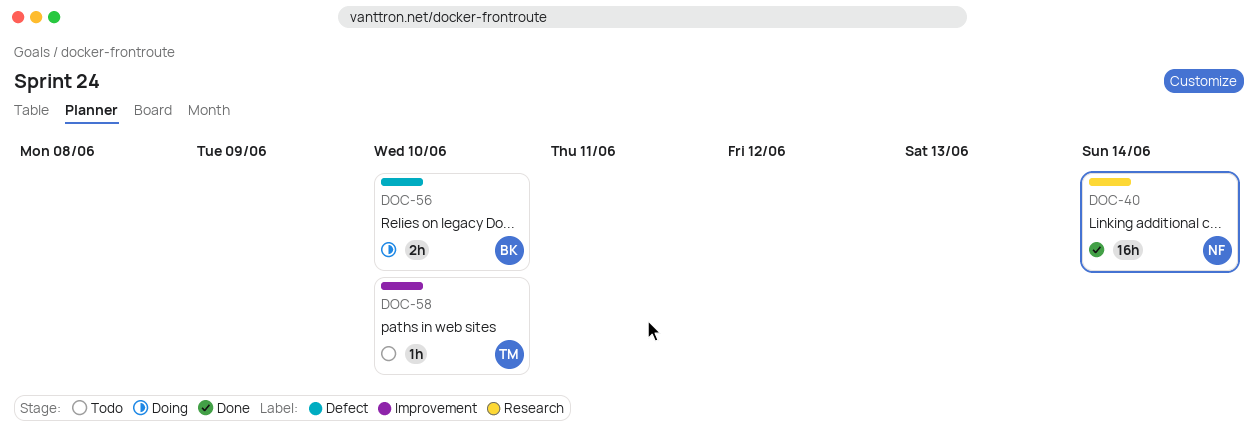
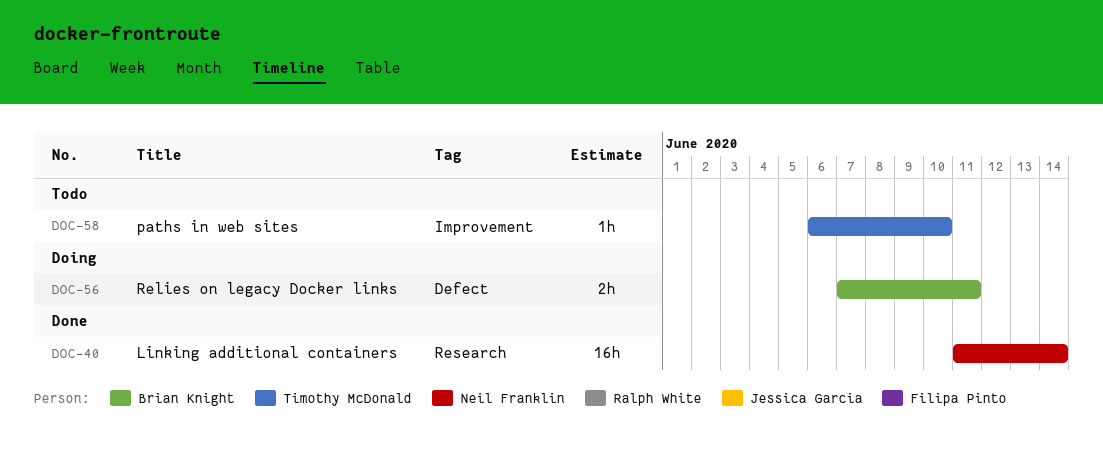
DOC-56, due: Jun 10 -> Jun 11

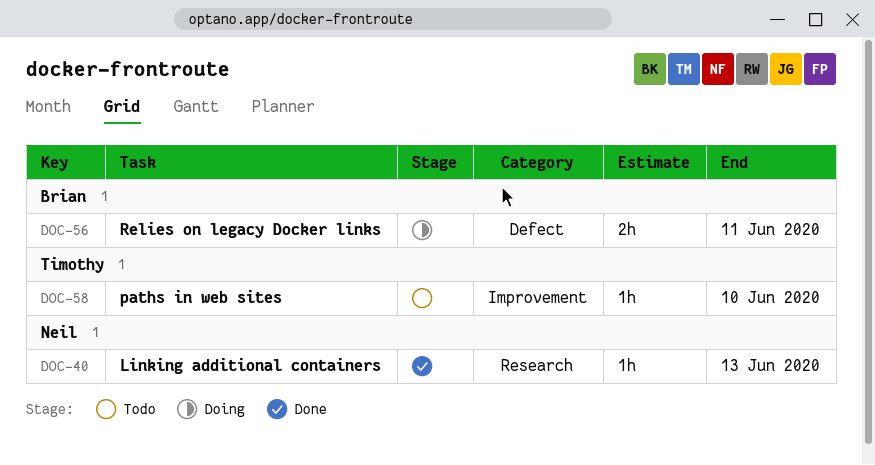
DOC-40, estimate: 16h -> 1h
DOC-40, due: Jun 14 -> Jun 13

